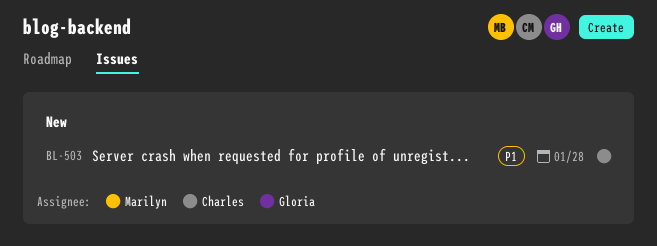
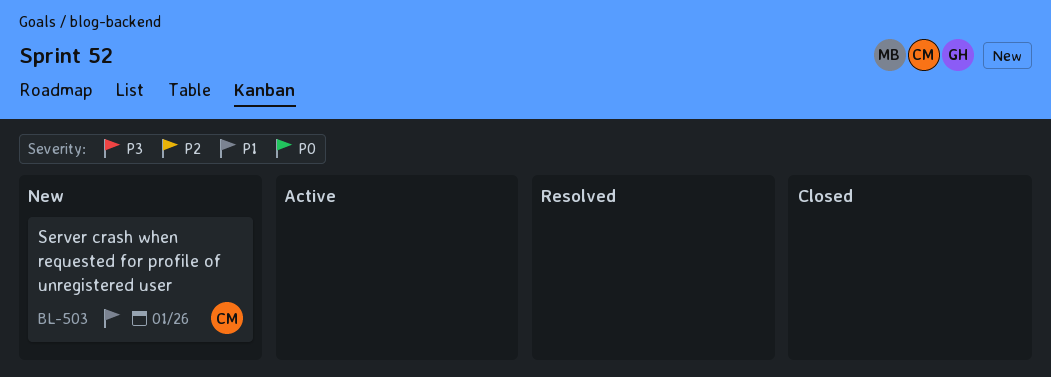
BL-503, due: Jan 28 -> Jan 26

